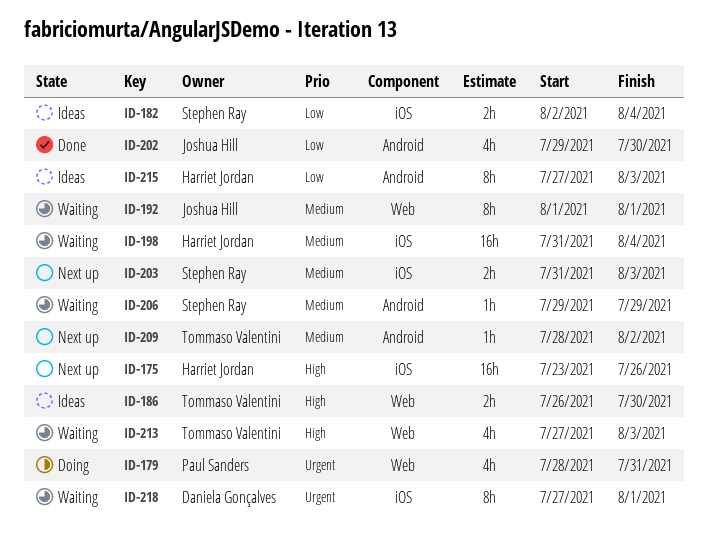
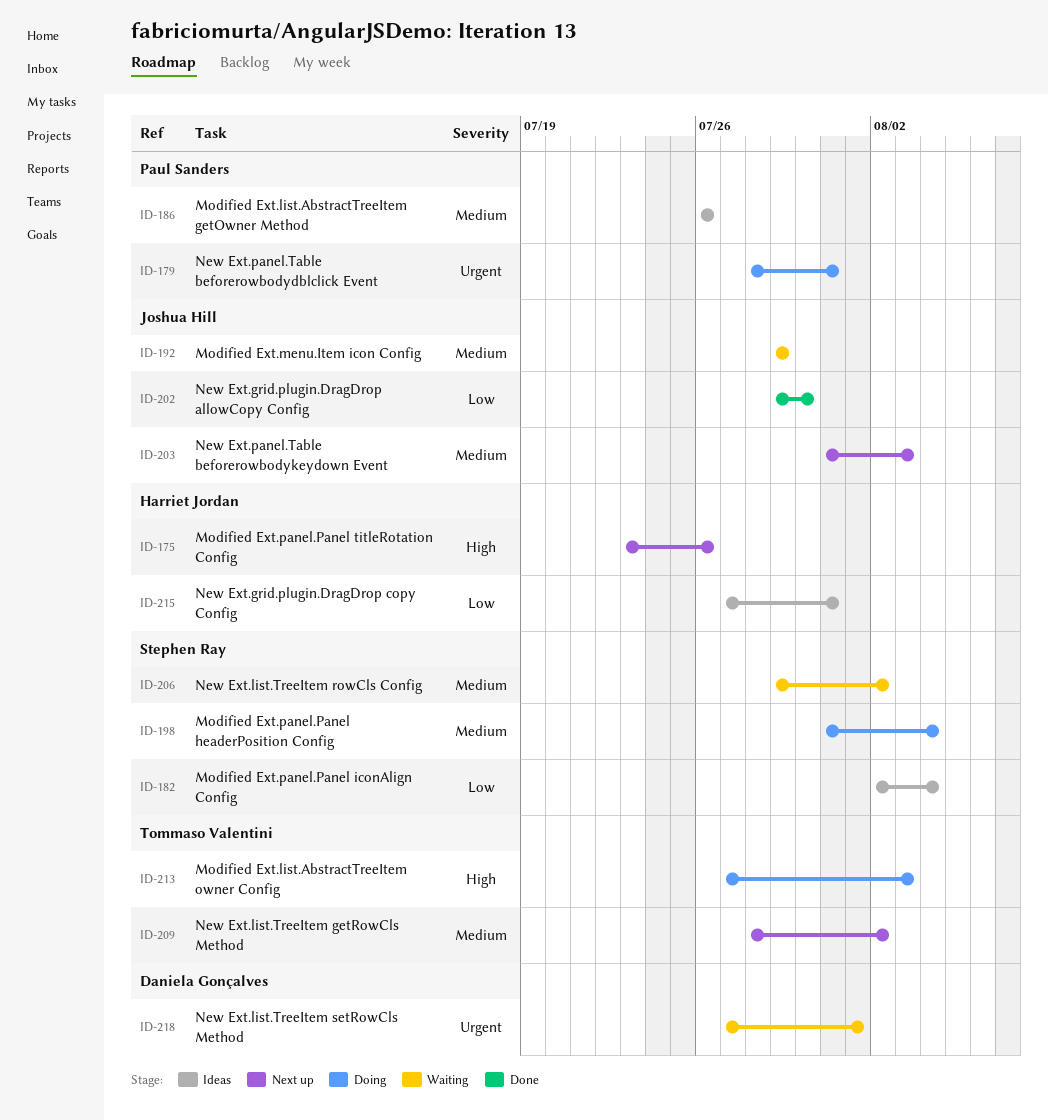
ID-186, owner: Tommaso Valentini -> Paul Sanders
ID-186, priority: High -> Medium
ID-186, due: Jul 30 -> Jul 26
ID-192, start: Aug 1 -> Jul 29
ID-192, due: Aug 1 -> Jul 29
ID-198, status: Waiting -> Doing
ID-198, owner: Harriet Jordan -> Stephen Ray
ID-203, owner: Stephen Ray -> Joshua Hill
ID-206, due: Jul 29 -> Aug 2
ID-213, status: Waiting -> Doing
ID-215, due: Aug 3 -> Jul 31

